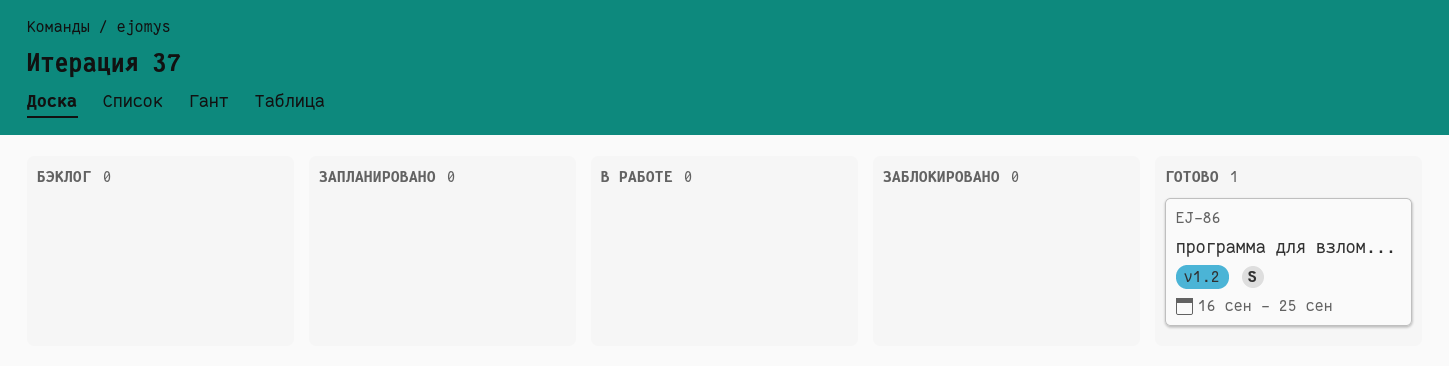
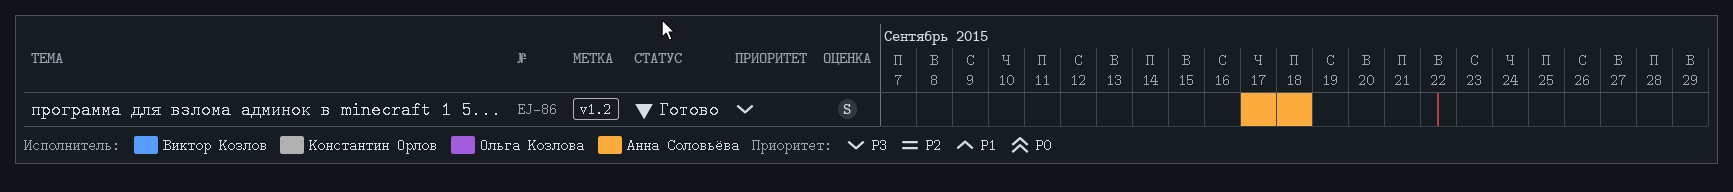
EJ-86, start: Sep 16 -> Sep 17
EJ-86, due: Sep 25 -> Sep 18

